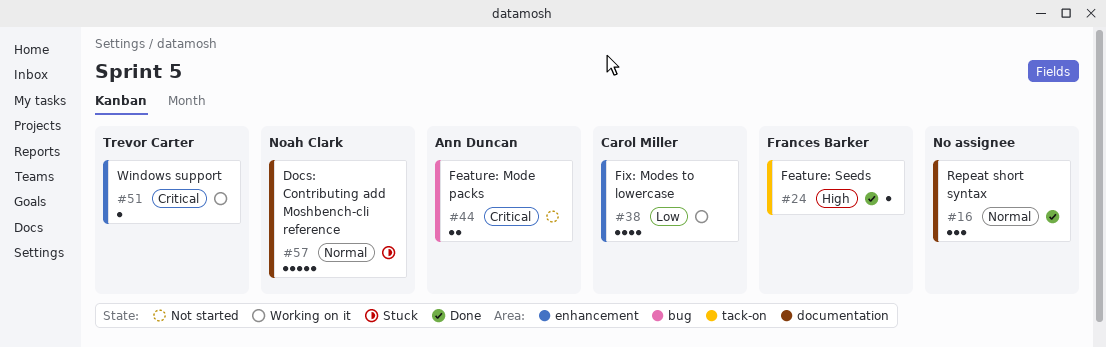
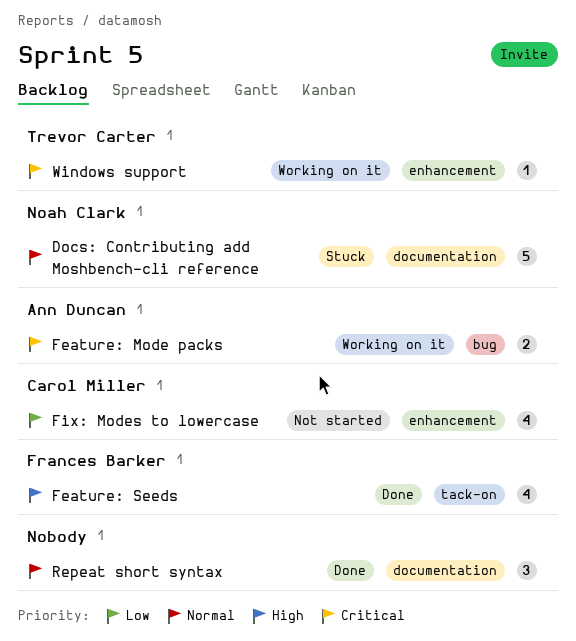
Feature: Mode packs, status: Not started -> Working on it
Feature: Seeds, estimate: 1 -> 4
Fix: Modes to lowercase, status: Working on it -> Not started

